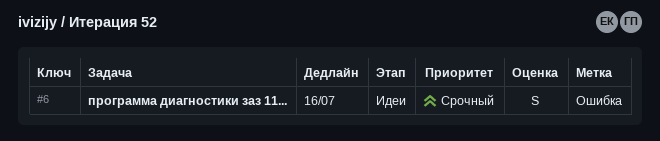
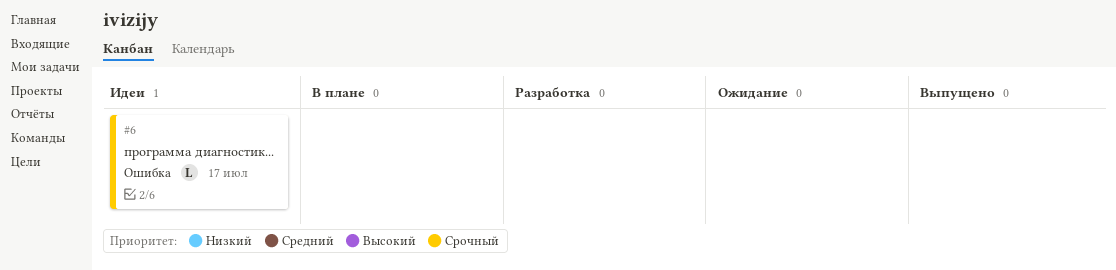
#6, estimate: S -> L
#6, due: Jul 16 -> Jul 17

